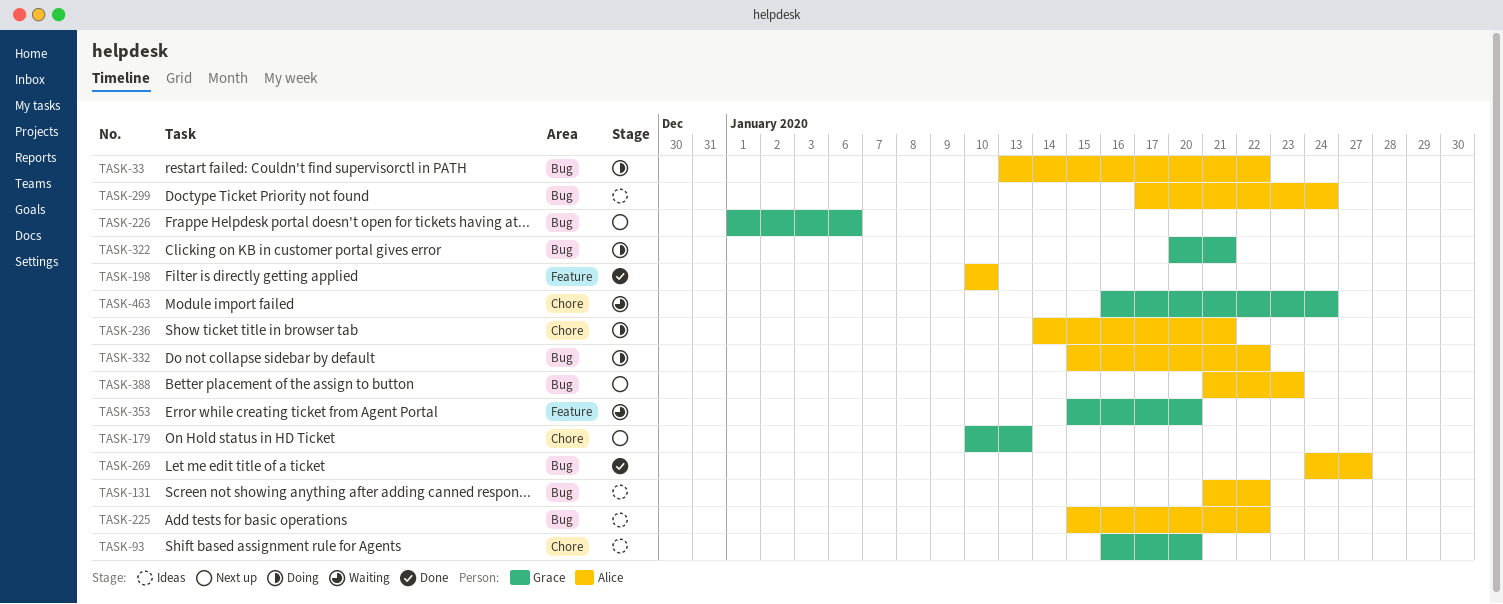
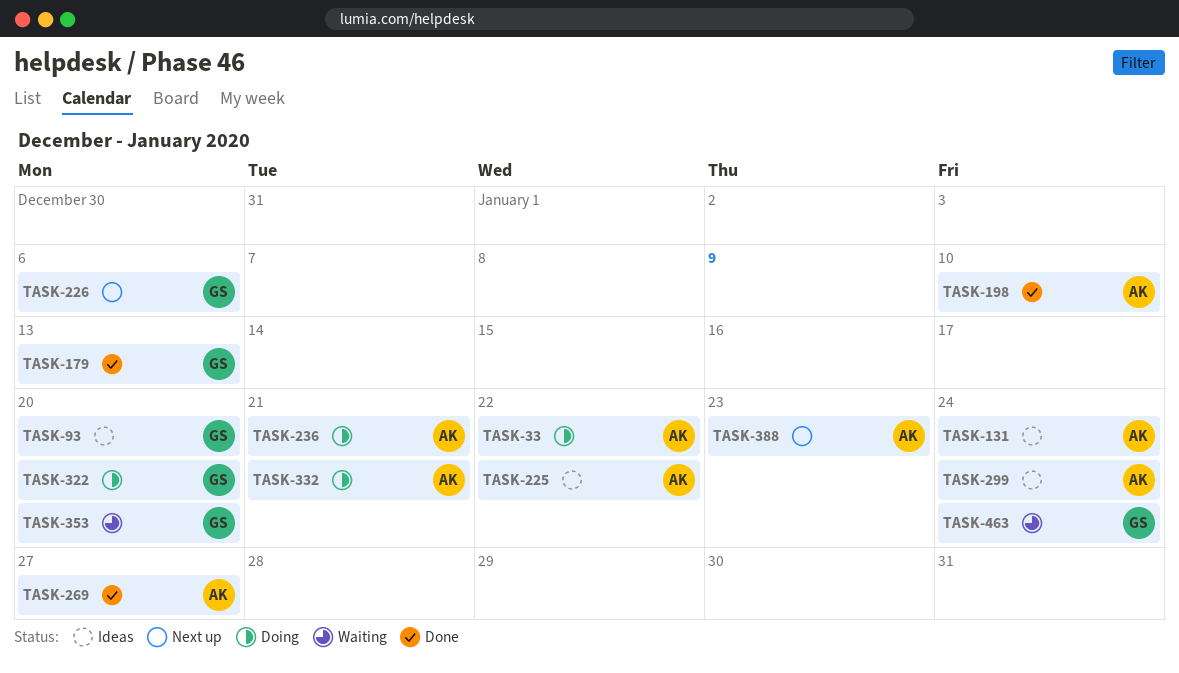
TASK-131, due: Jan 22 -> Jan 24
TASK-179, status: Next up -> Done
TASK-322, due: Jan 21 -> Jan 20
TASK-332, due: Jan 22 -> Jan 21

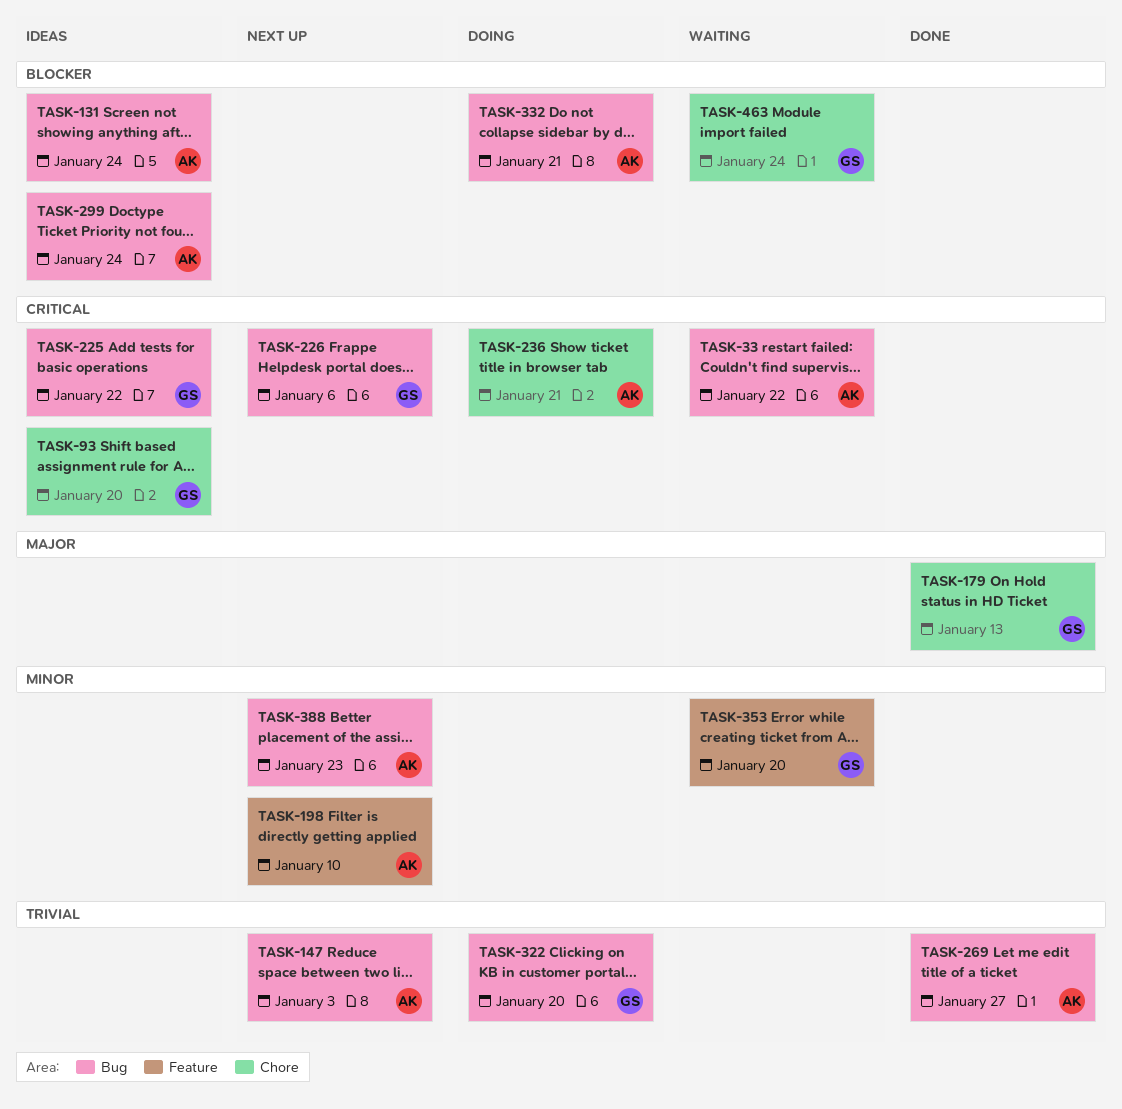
TASK-33, status: Doing -> Waiting
TASK-147: none -> present
TASK-198, status: Done -> Next up
TASK-225, owner: AK -> GS

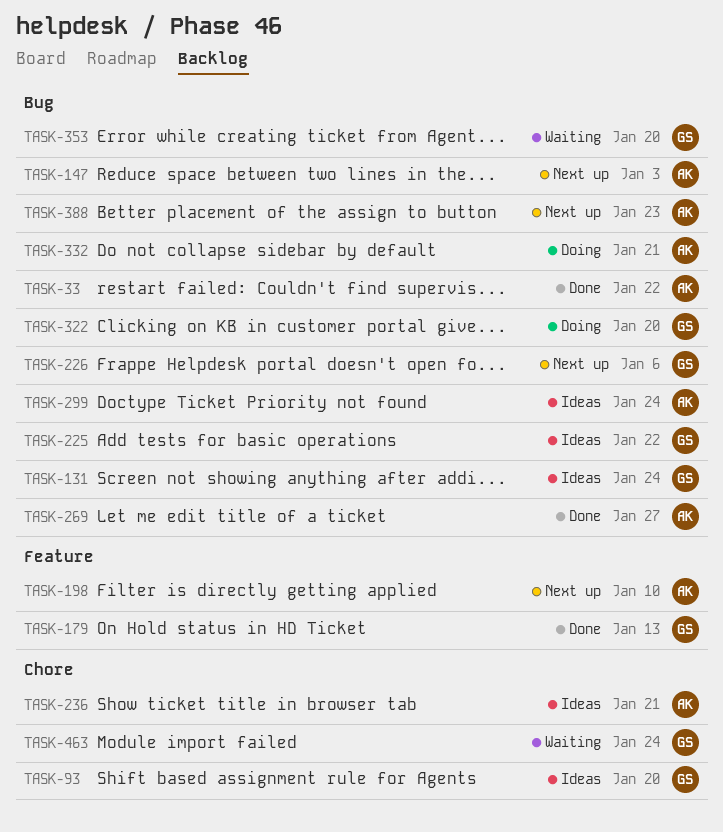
TASK-33, status: Waiting -> Done
TASK-131, owner: AK -> GS
TASK-179, label: Chore -> Feature
TASK-236, status: Doing -> Ideas
TASK-353, label: Feature -> Bug

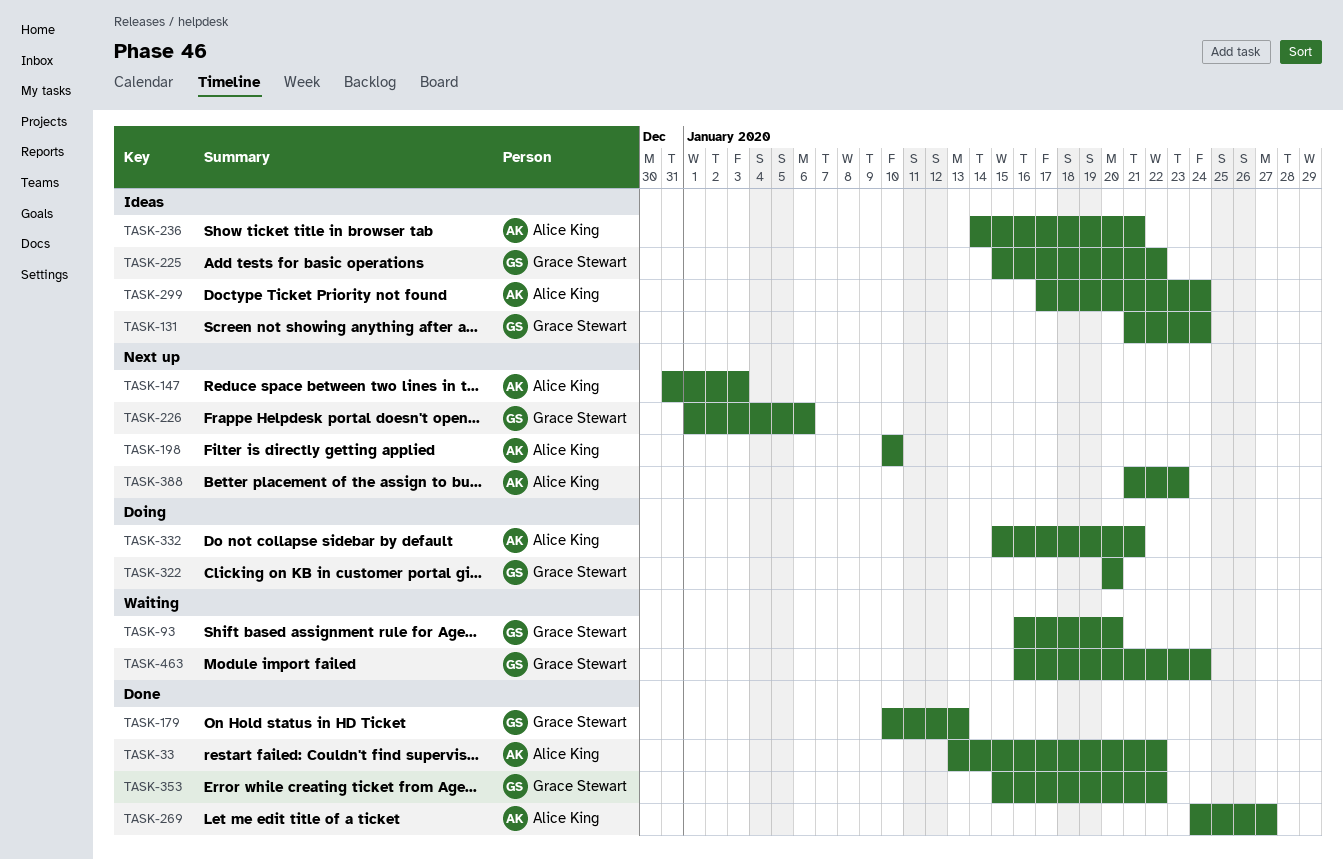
TASK-93, status: Ideas -> Waiting
TASK-353, status: Waiting -> Done
TASK-353, due: Jan 20 -> Jan 22

